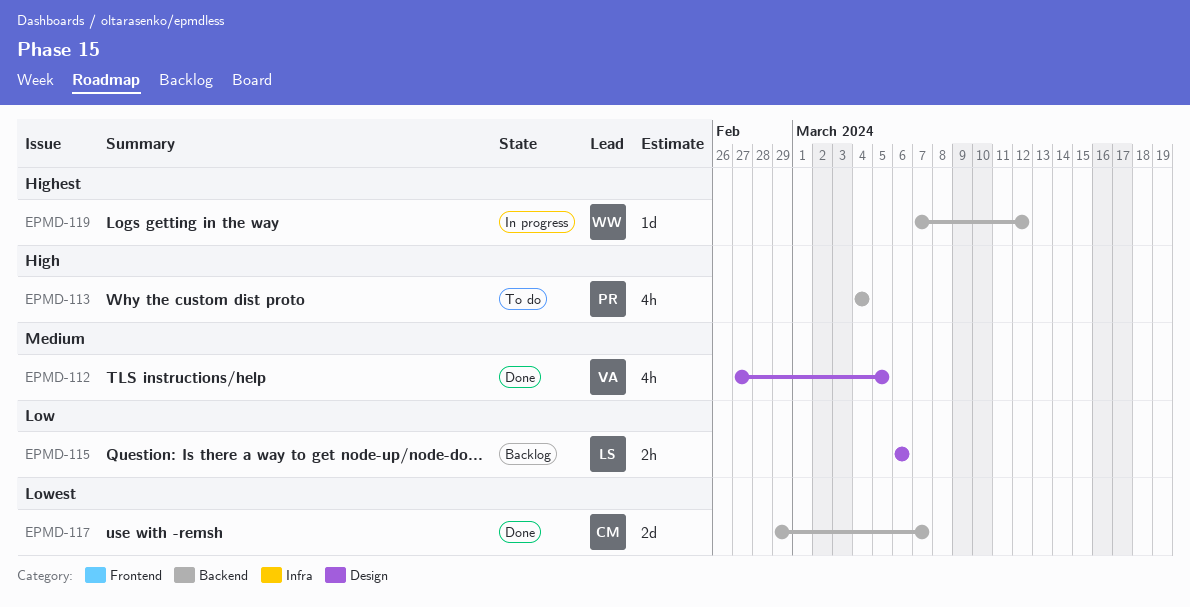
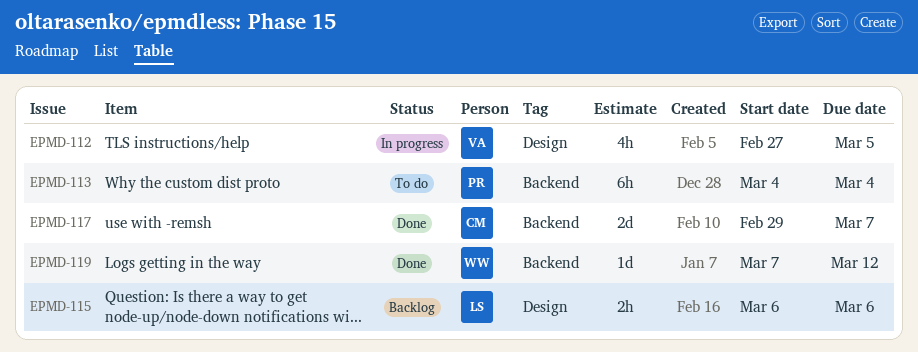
EPMD-112, status: Done -> In progress
EPMD-113, estimate: 4h -> 6h
EPMD-119, status: In progress -> Done

